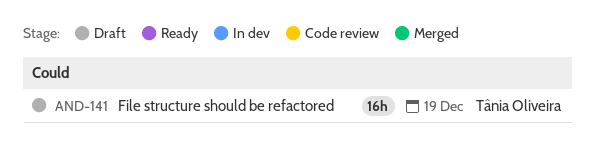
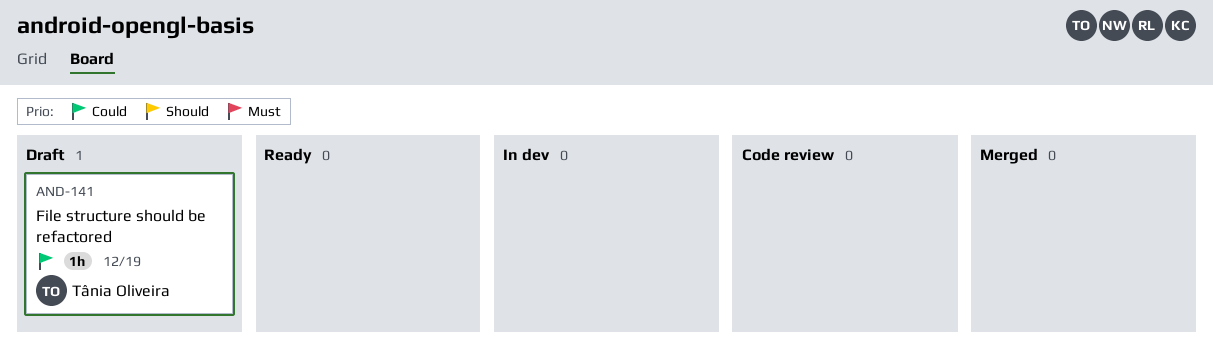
AND-141, estimate: 16h -> 1h

